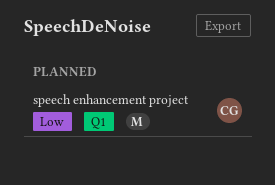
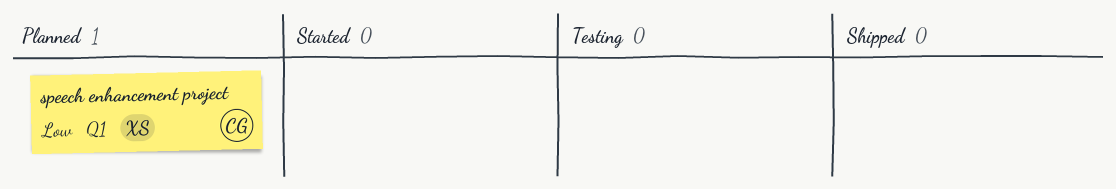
speech enhancement project, estimate: M -> XS

